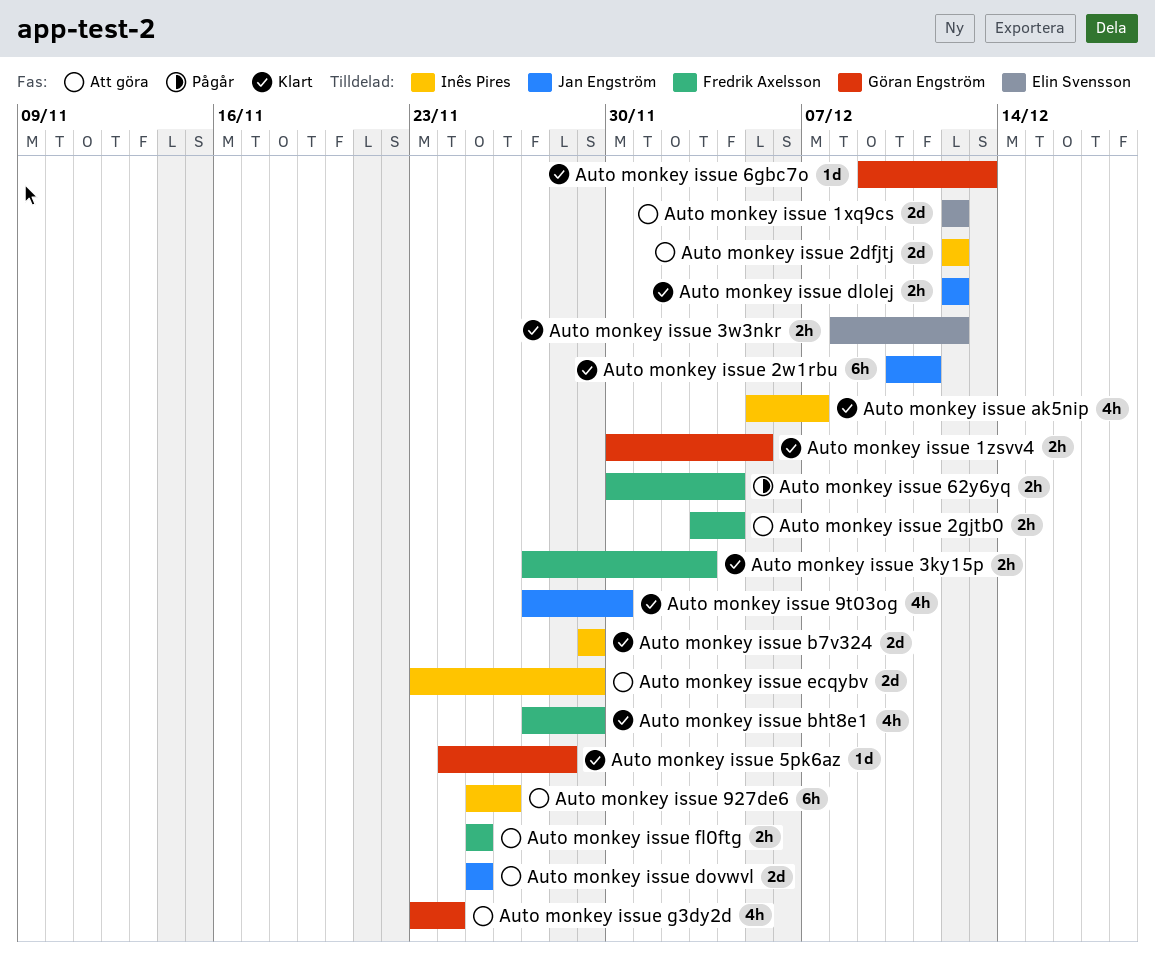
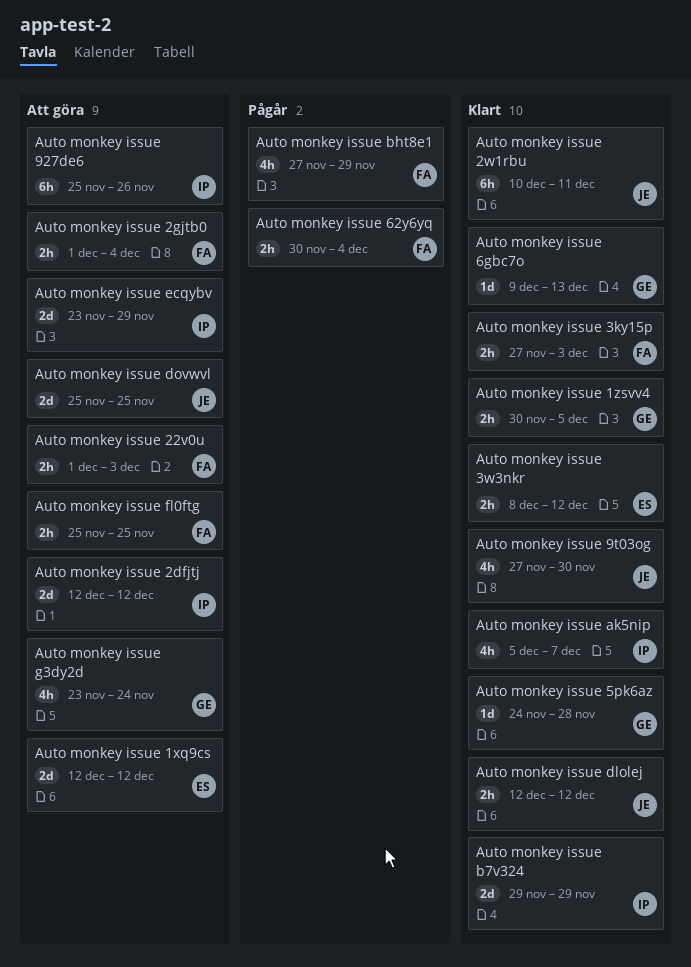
Auto monkey issue 22v0u: none -> present
Auto monkey issue 2gjtb0, start: Dec 3 -> Dec 1
Auto monkey issue bht8e1, status: Klart -> Pågår

